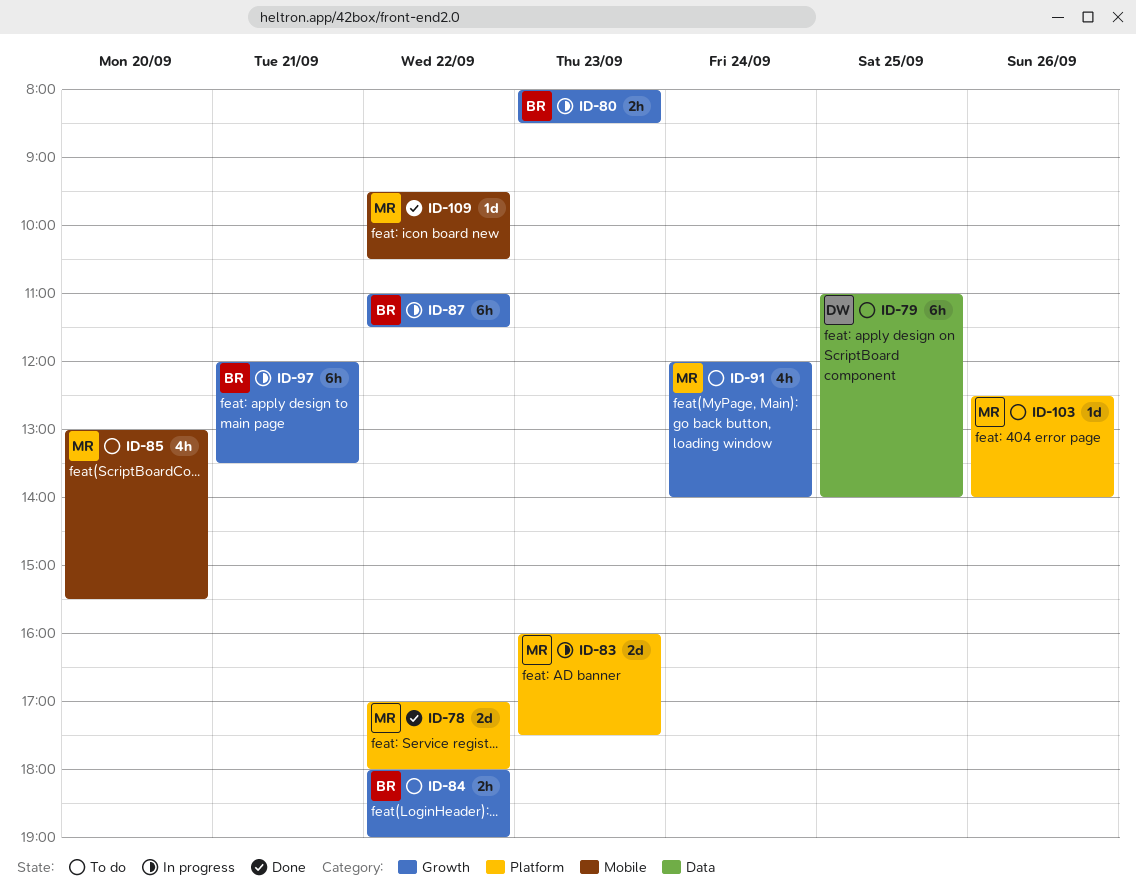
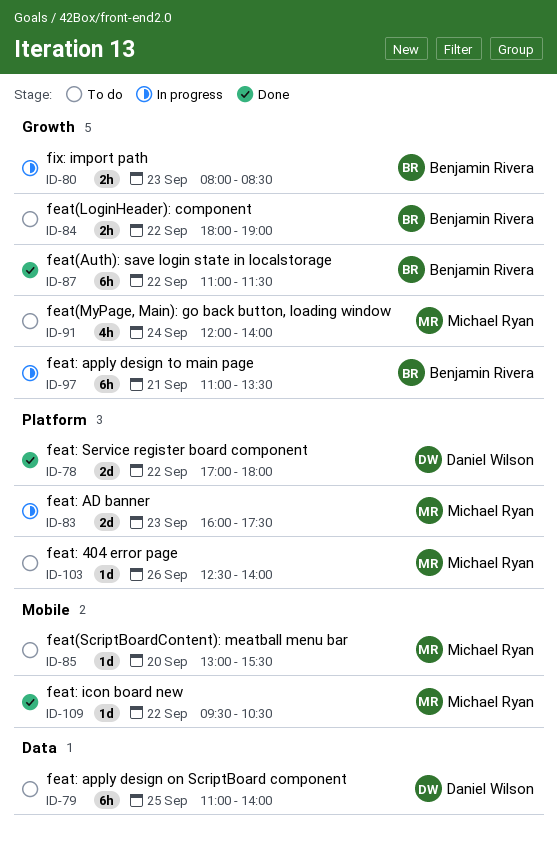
ID-78, owner: Michael Ryan -> Daniel Wilson
ID-85, estimate: 4h -> 1d
ID-87, status: In progress -> Done
ID-97, begins: 12:00 -> 11:00

